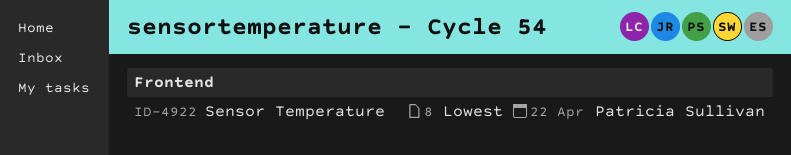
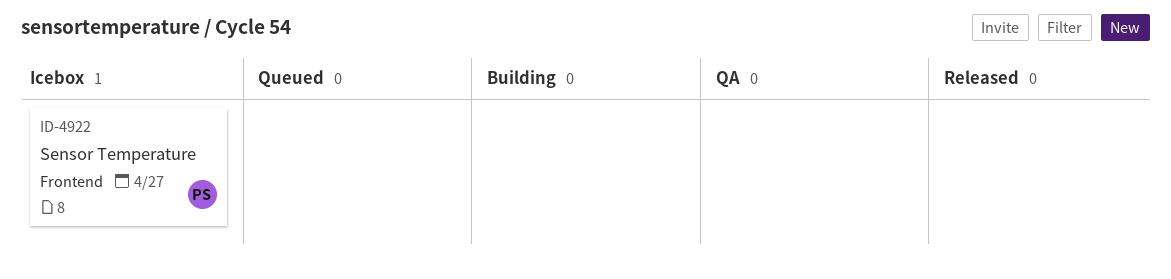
ID-4922, due: Apr 22 -> Apr 27

